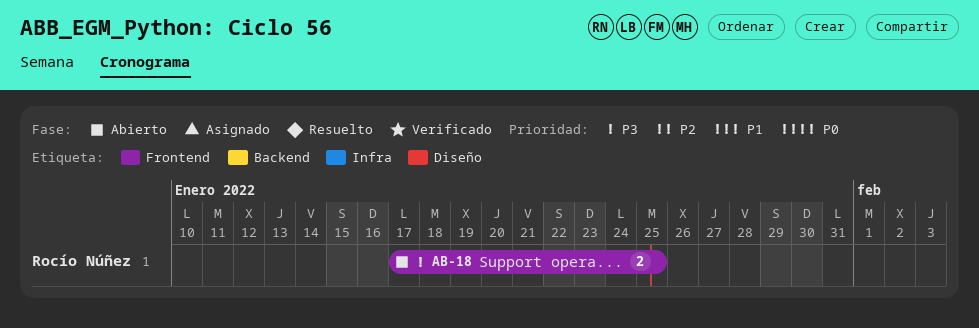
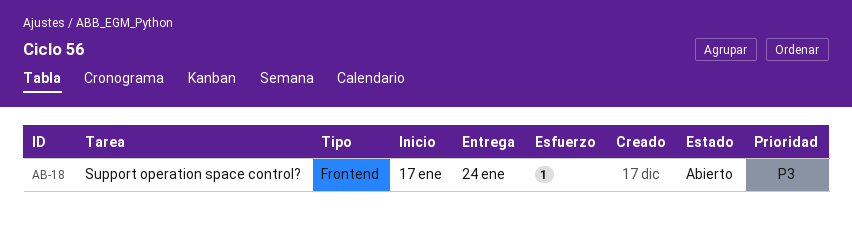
AB-18, estimate: 2 -> 1
AB-18, due: Jan 25 -> Jan 24

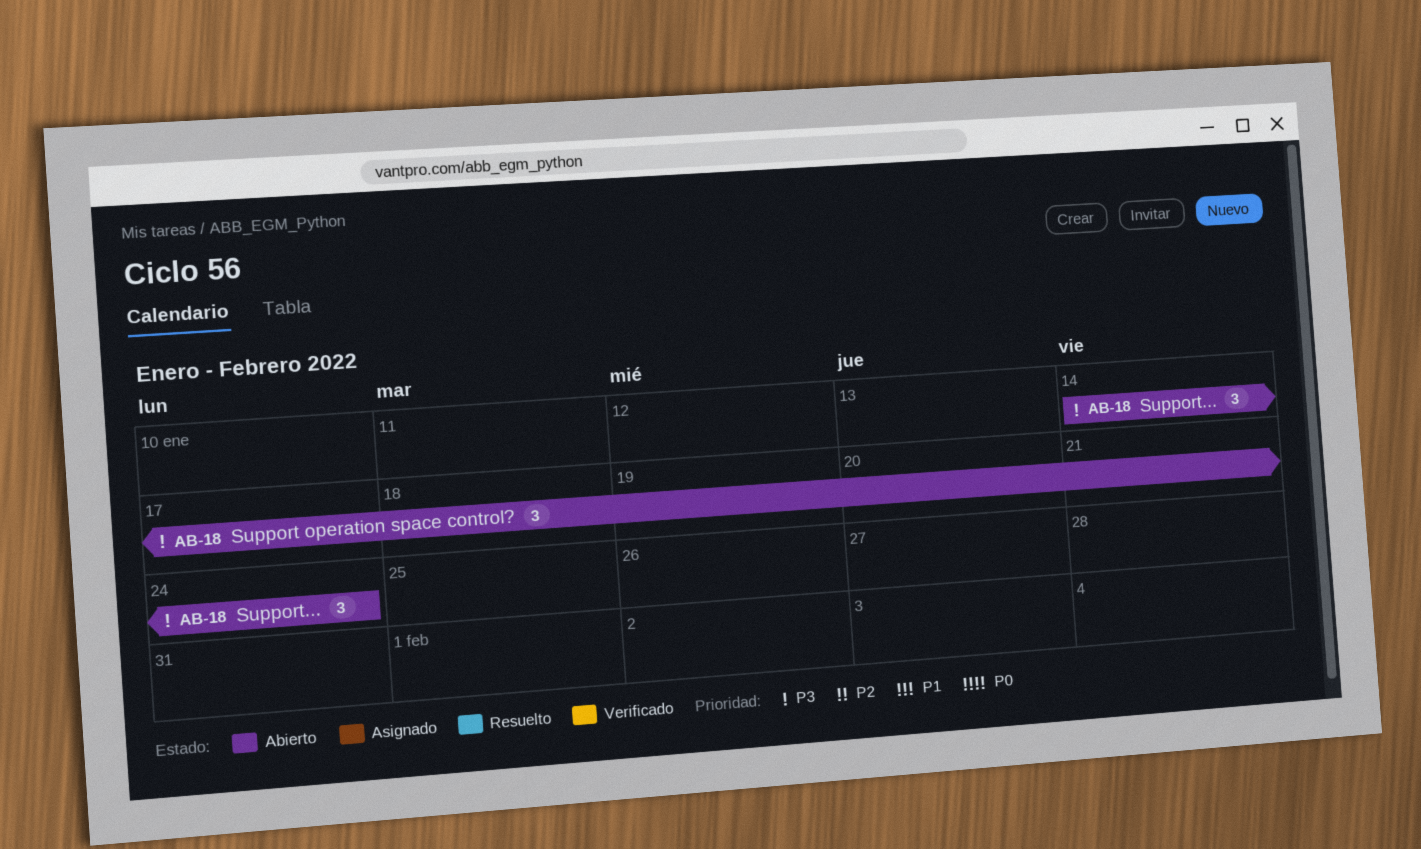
AB-18, estimate: 1 -> 3
AB-18, start: Jan 17 -> Jan 14

